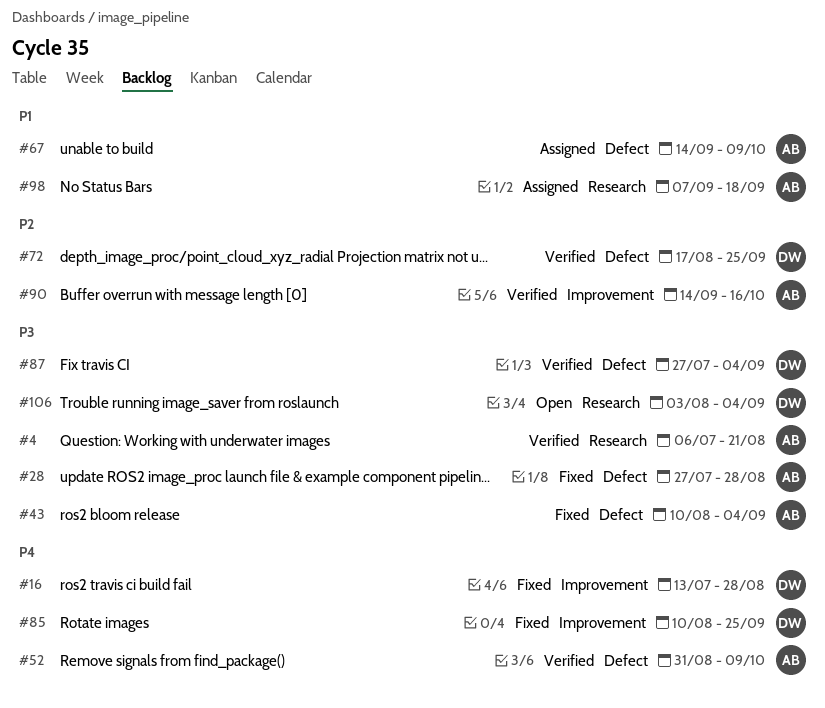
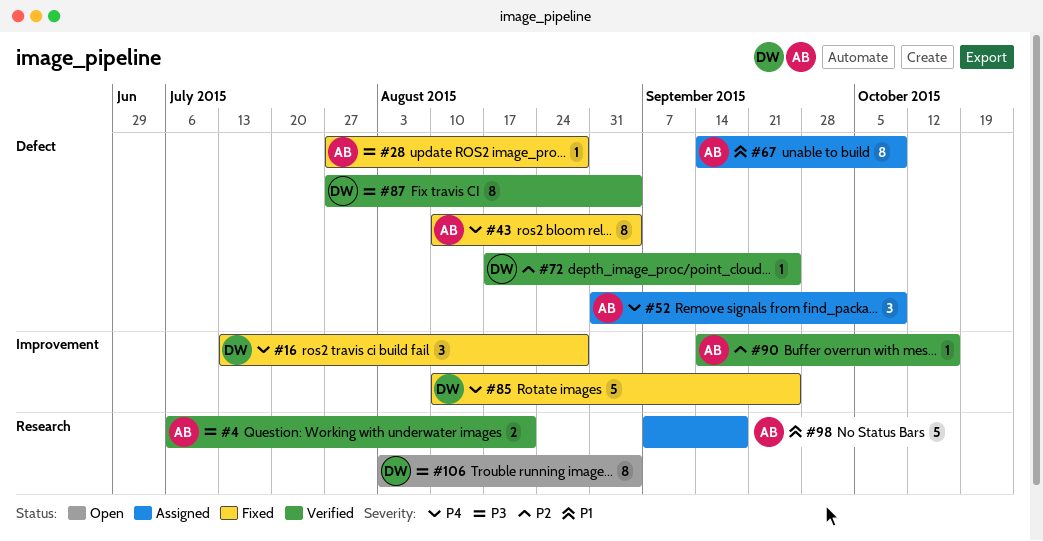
#43, priority: P3 -> P4
#52, status: Verified -> Assigned

